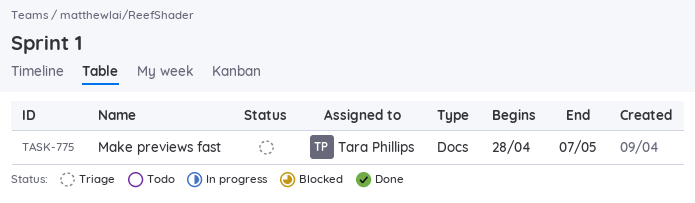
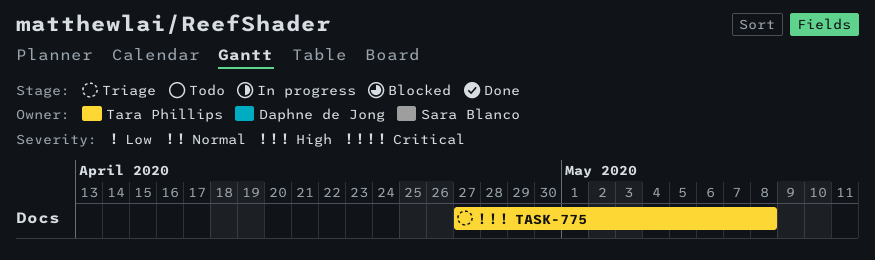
TASK-775, start: Apr 28 -> Apr 27
TASK-775, due: May 7 -> May 8

